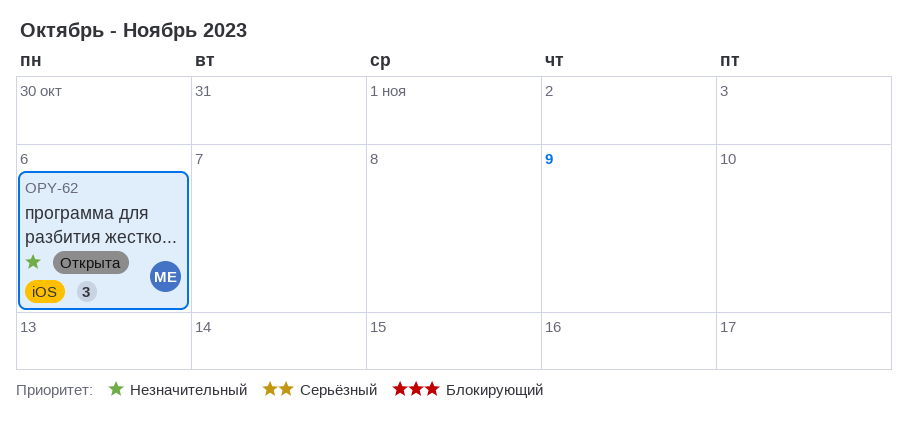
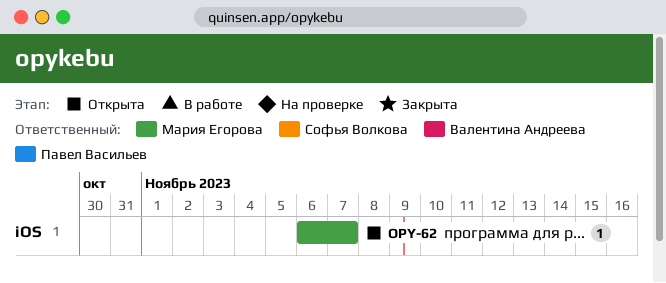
OPY-62, estimate: 3 -> 1
OPY-62, due: Nov 6 -> Nov 7

